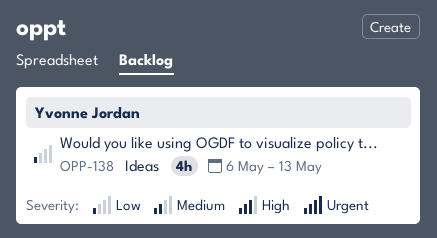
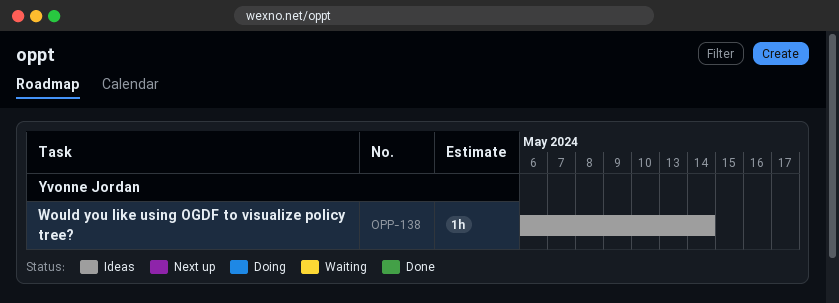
OPP-138, estimate: 4h -> 1h
OPP-138, due: May 13 -> May 14

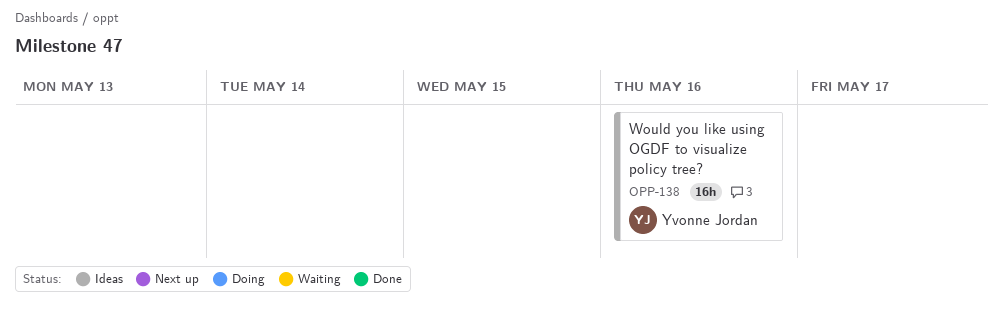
OPP-138, estimate: 1h -> 16h
OPP-138, due: May 14 -> May 16

